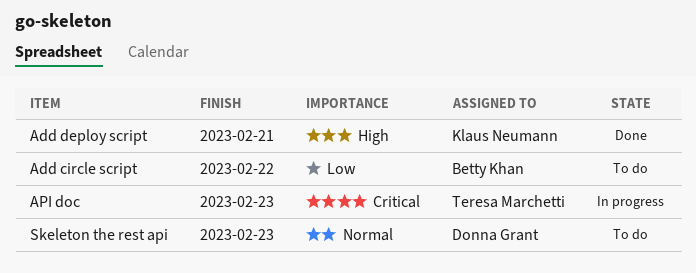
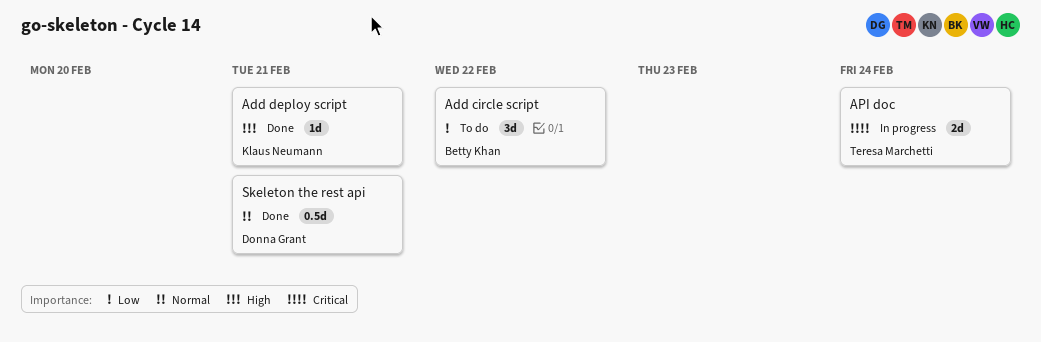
API doc, due: Feb 23 -> Feb 24
Skeleton the rest api, status: To do -> Done
Skeleton the rest api, due: Feb 23 -> Feb 21

